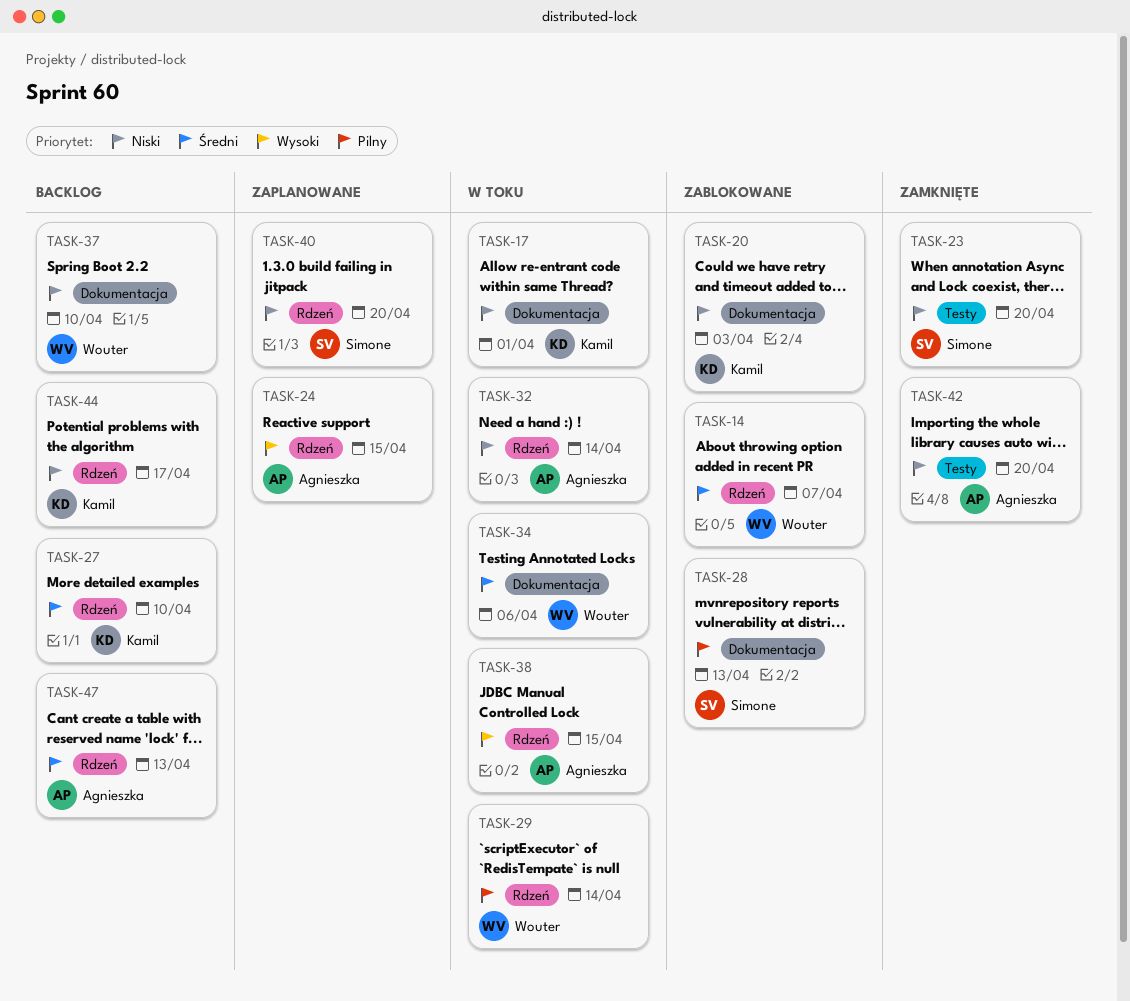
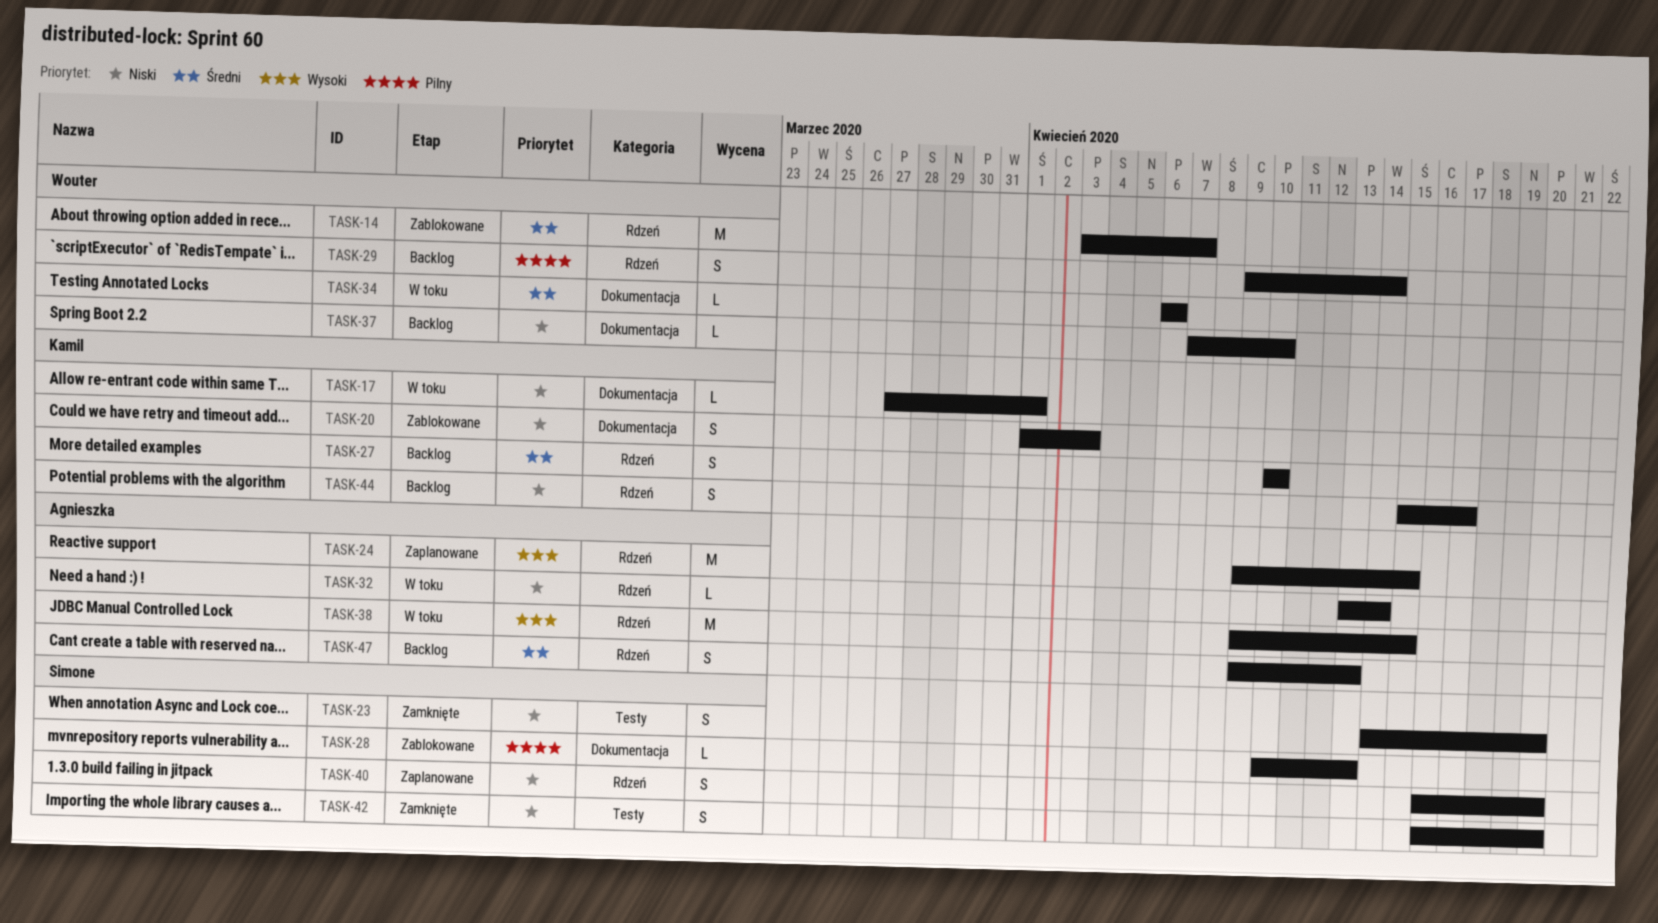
TASK-29, status: W toku -> Backlog
TASK-42, owner: Agnieszka -> Simone

